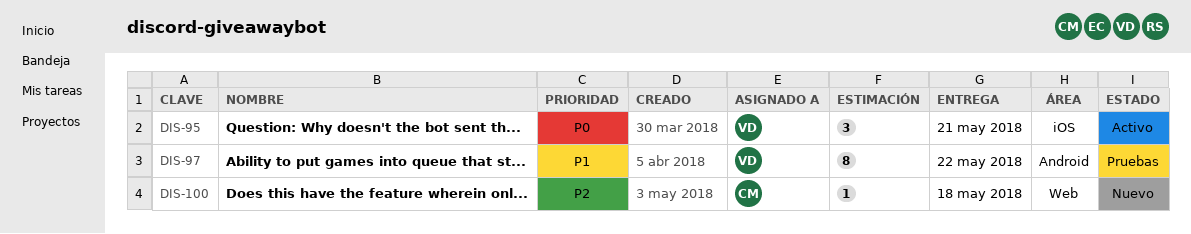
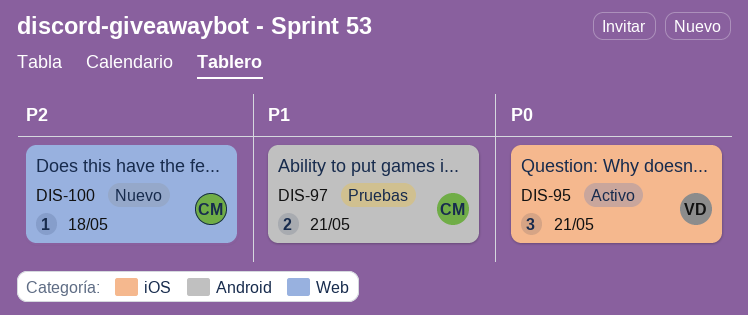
DIS-97, owner: VD -> CM
DIS-97, estimate: 8 -> 2
DIS-97, due: May 22 -> May 21

